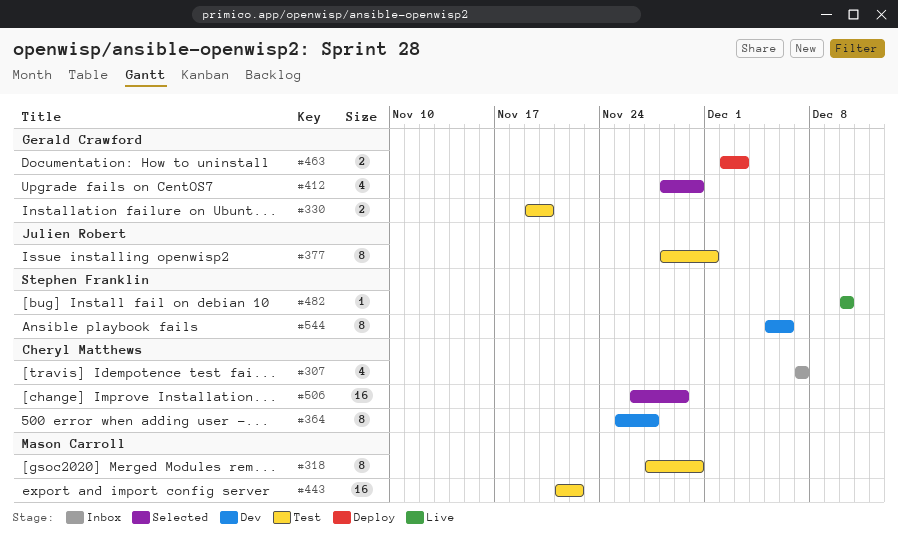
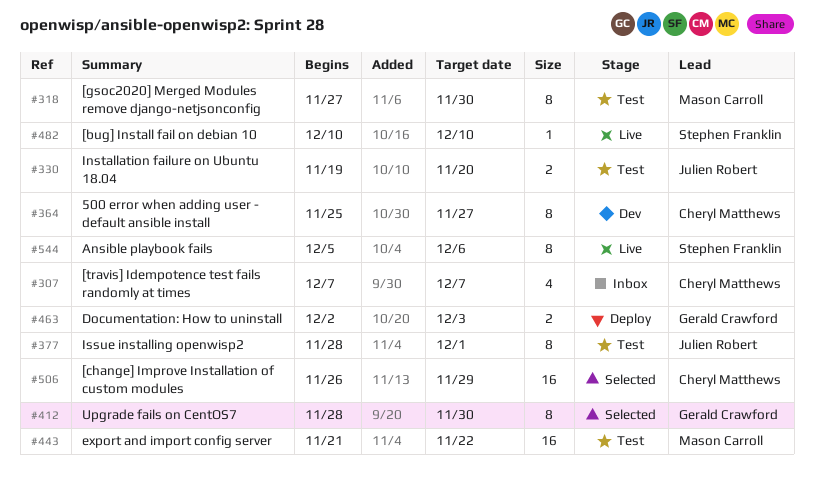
#330, owner: Gerald Crawford -> Julien Robert
#412, estimate: 4 -> 8
#544, status: Dev -> Live

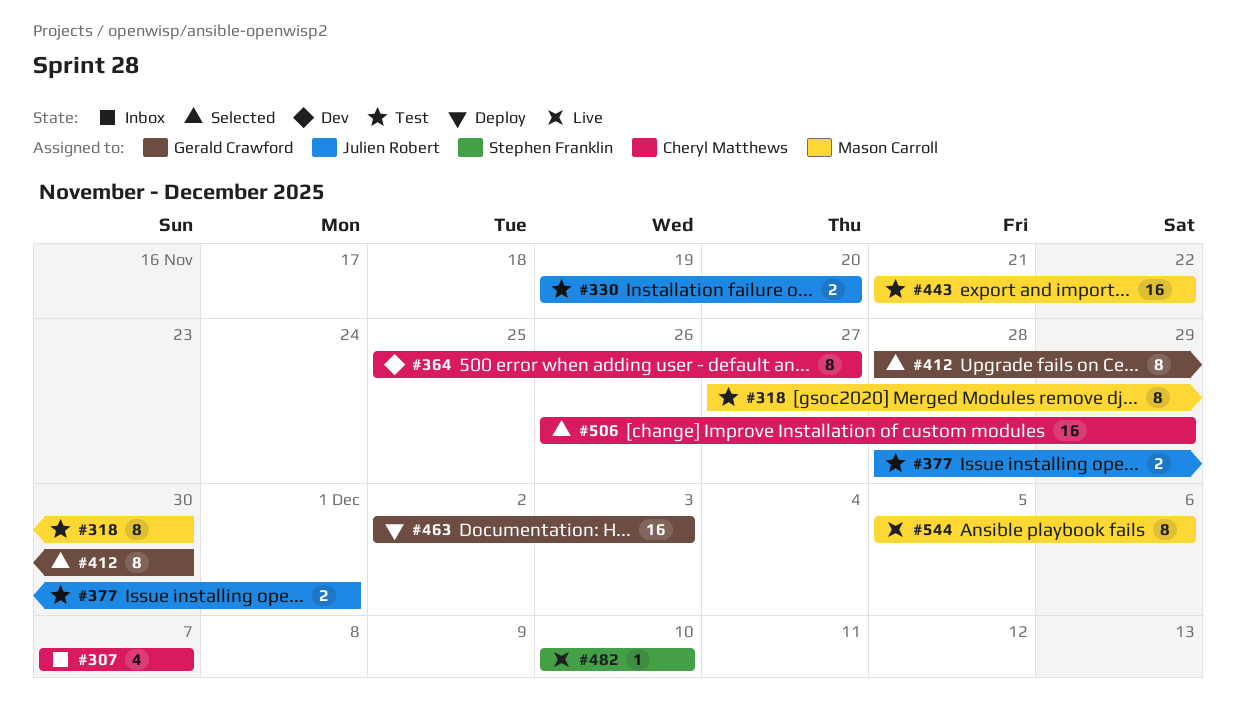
#377, estimate: 8 -> 2
#463, estimate: 2 -> 16
#544, owner: Stephen Franklin -> Mason Carroll

